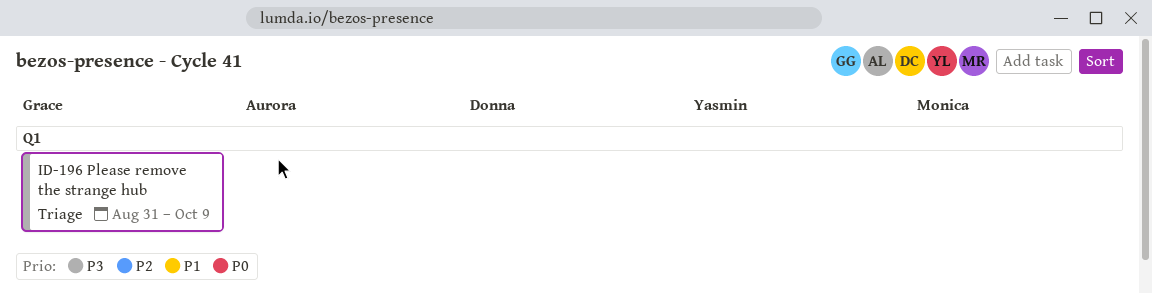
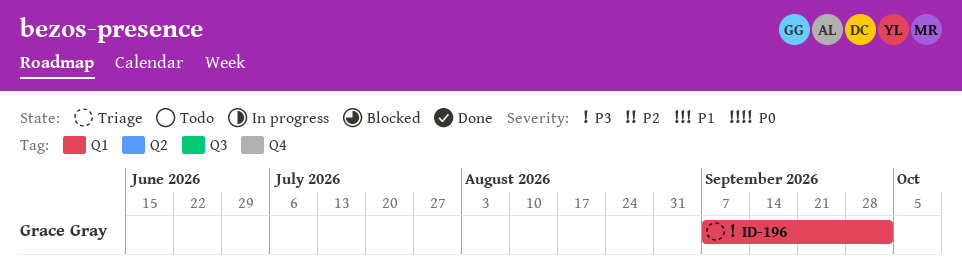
ID-196, start: Aug 31 -> Sep 7
ID-196, due: Oct 9 -> Oct 2

